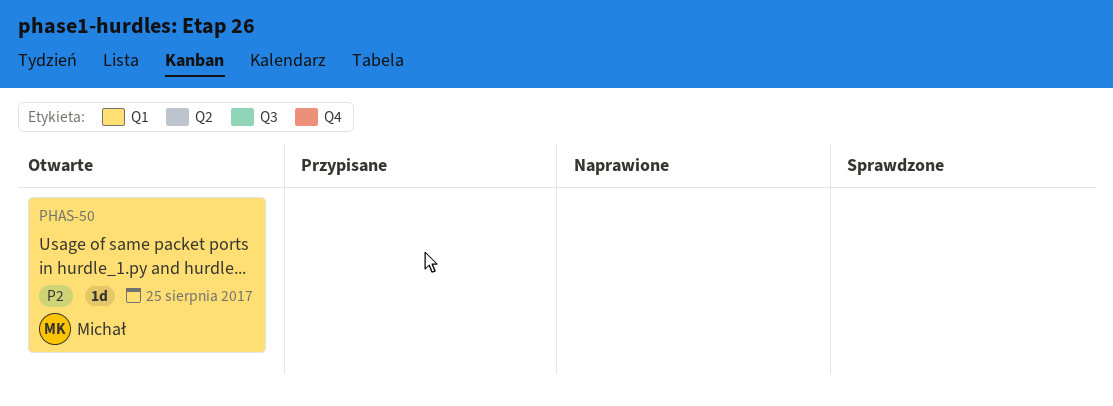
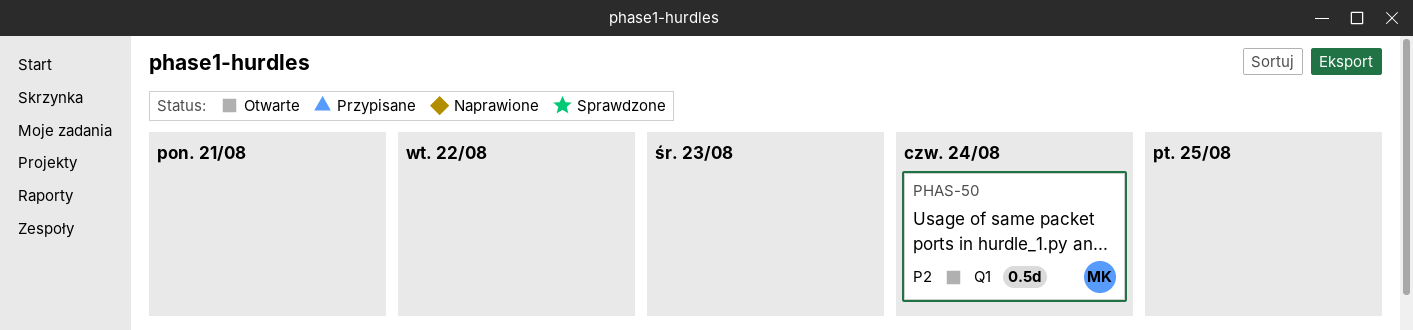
PHAS-50, estimate: 1d -> 0.5d
PHAS-50, due: Aug 25 -> Aug 24

